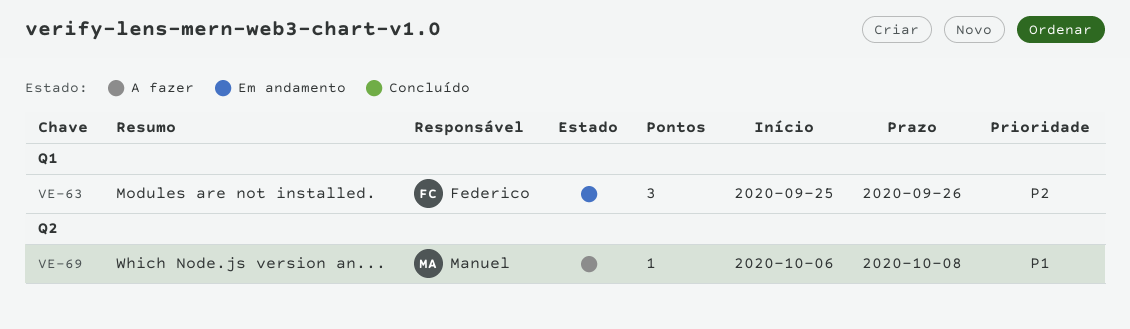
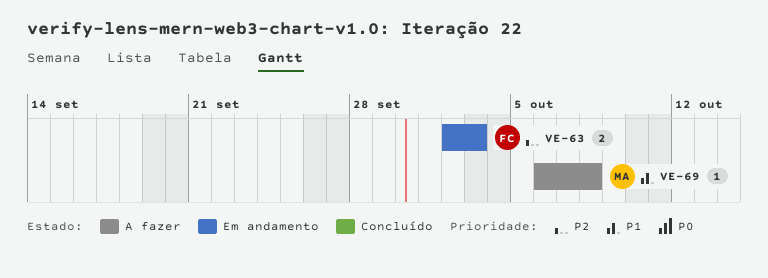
VE-63, estimate: 3 -> 2
VE-63, start: Sep 25 -> Oct 2
VE-63, due: Sep 26 -> Oct 3

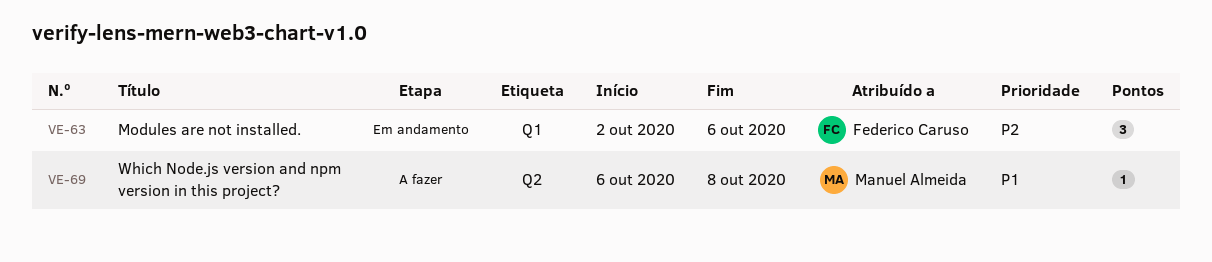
VE-63, estimate: 2 -> 3
VE-63, due: Oct 3 -> Oct 6

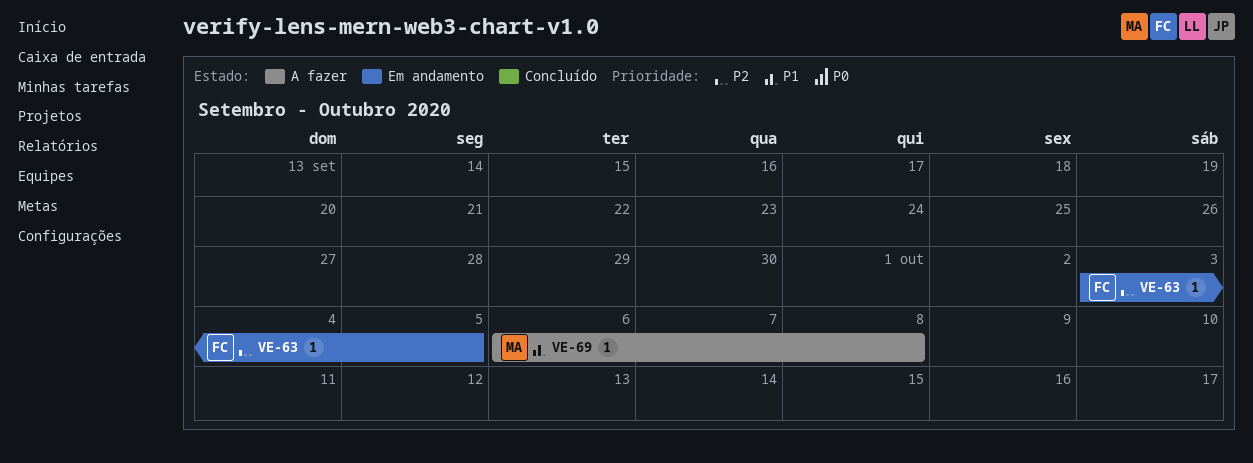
VE-63, estimate: 3 -> 1
VE-63, start: Oct 2 -> Oct 3
VE-63, due: Oct 6 -> Oct 5

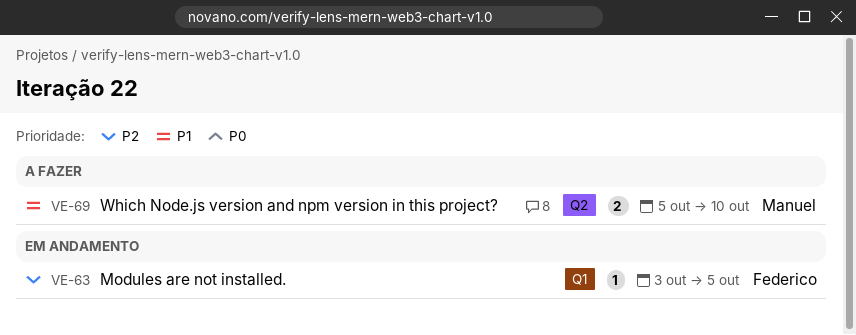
VE-69, estimate: 1 -> 2
VE-69, start: Oct 6 -> Oct 5
VE-69, due: Oct 8 -> Oct 10

